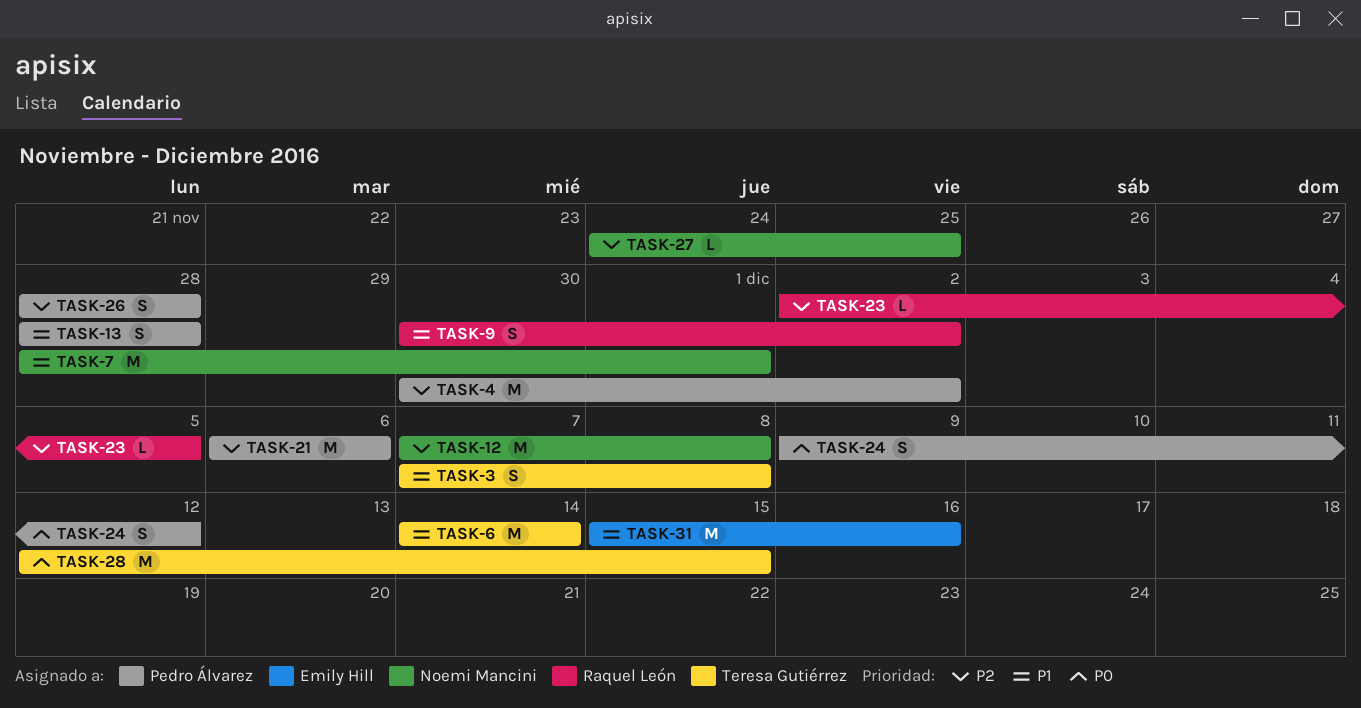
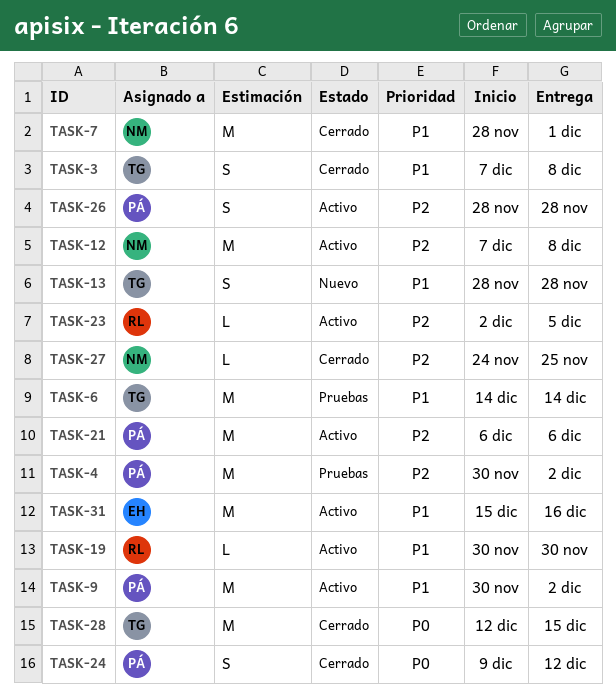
TASK-9, owner: Raquel León -> Pedro Álvarez
TASK-9, estimate: S -> M
TASK-13, owner: Pedro Álvarez -> Teresa Gutiérrez
TASK-19: none -> present

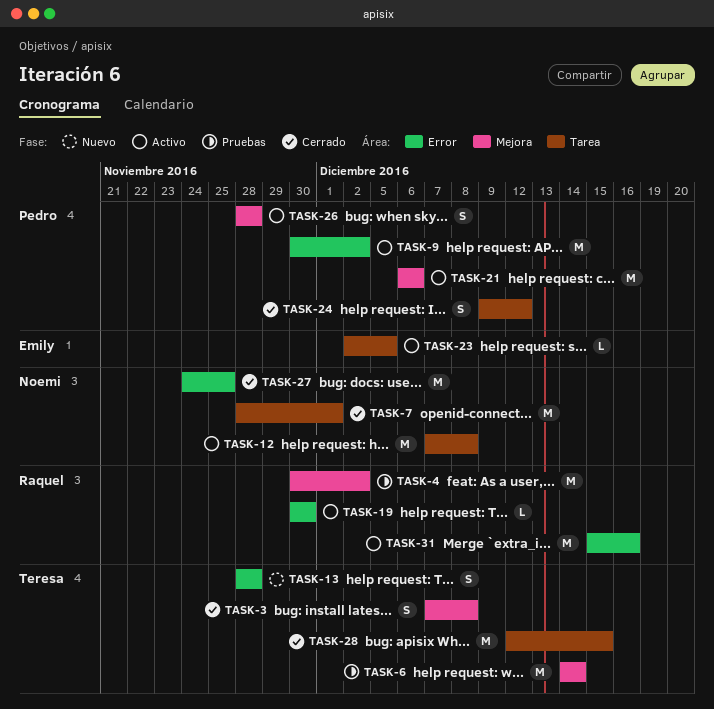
TASK-4, owner: Pedro -> Raquel
TASK-23, owner: Raquel -> Emily
TASK-27, estimate: L -> M
TASK-31, owner: Emily -> Raquel

